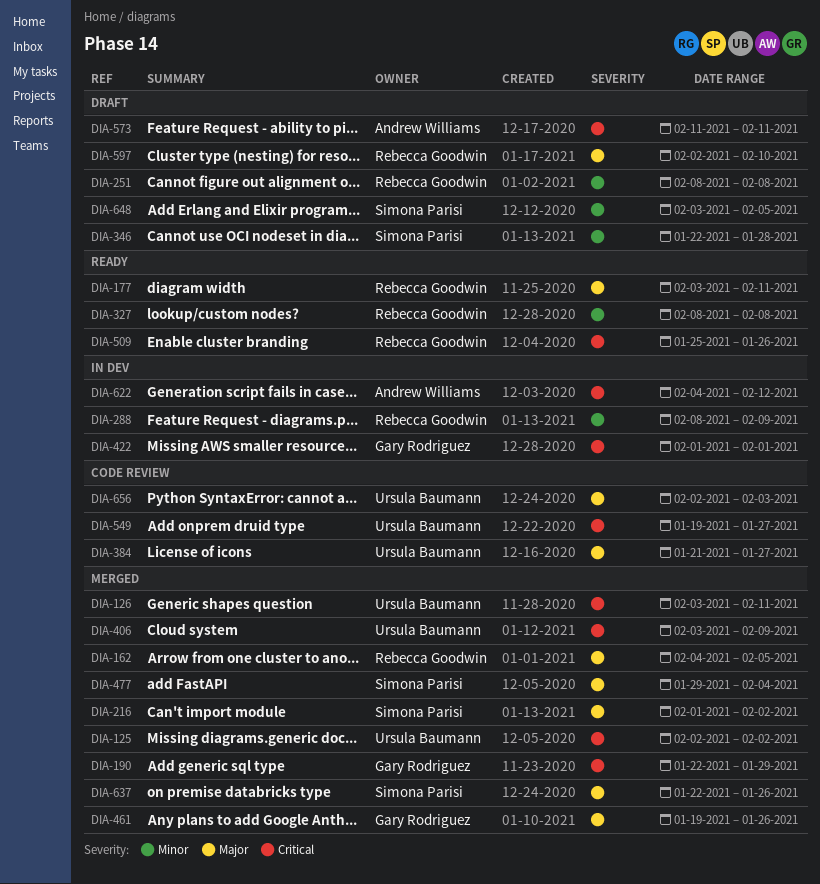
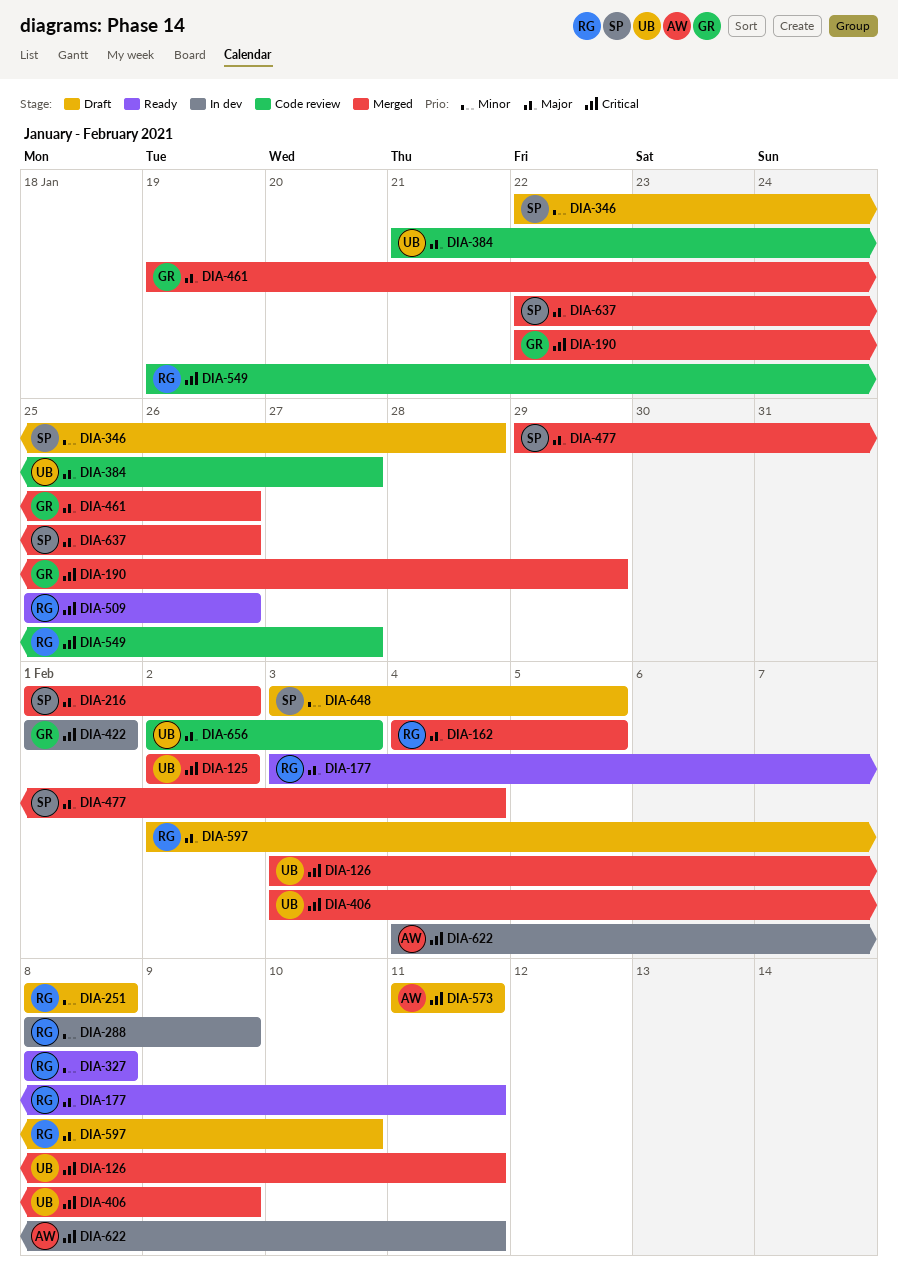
DIA-549, owner: Ursula Baumann -> Rebecca Goodwin
DIA-622, due: Feb 12 -> Feb 11

